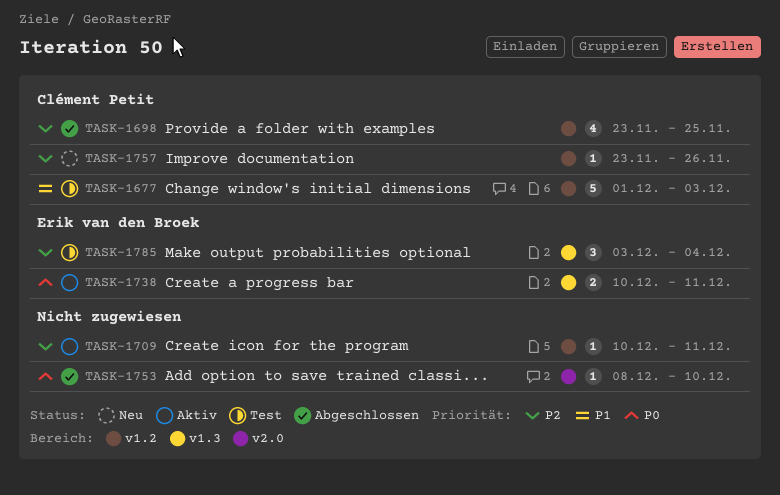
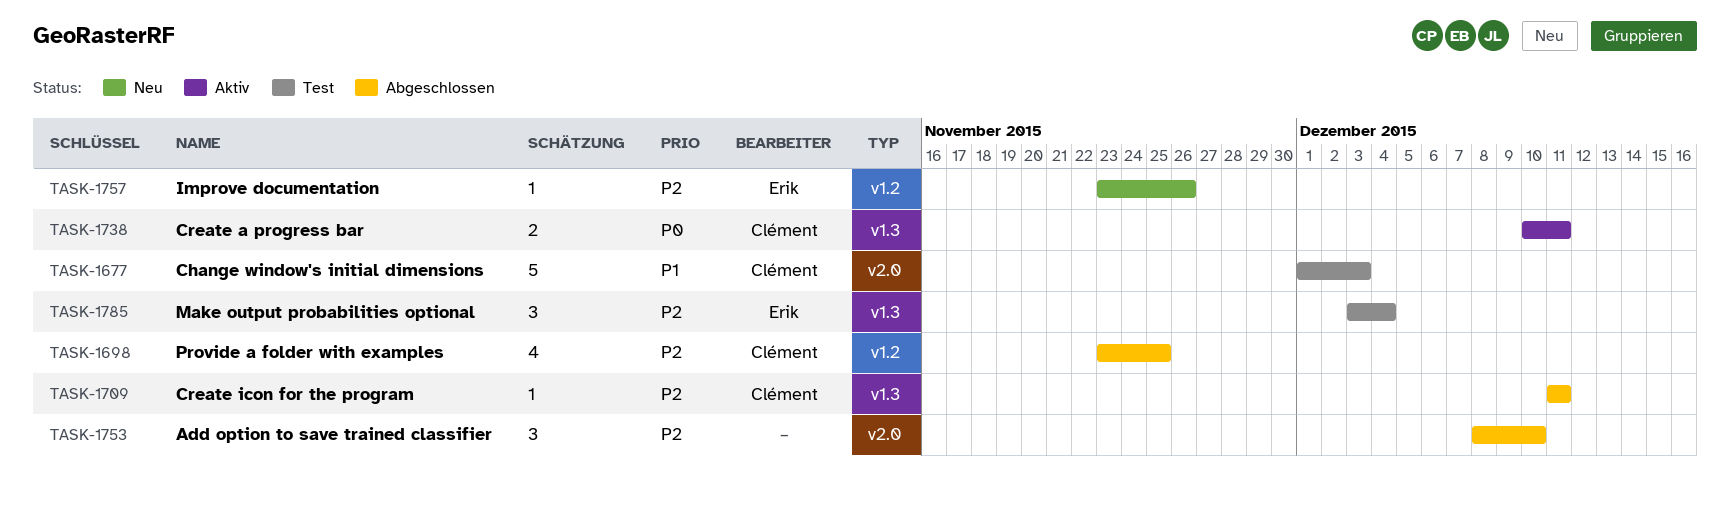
TASK-1677, label: v1.2 -> v2.0
TASK-1709, status: Aktiv -> Abgeschlossen
TASK-1709, owner: none -> Clément Petit
TASK-1709, label: v1.2 -> v1.3
TASK-1709, start: Dec 10 -> Dec 11
TASK-1738, owner: Erik van den Broek -> Clément Petit
TASK-1753, priority: P0 -> P2
TASK-1753, estimate: 1 -> 3
TASK-1757, owner: Clément Petit -> Erik van den Broek

